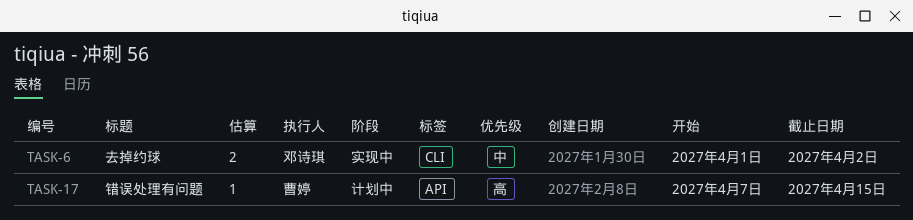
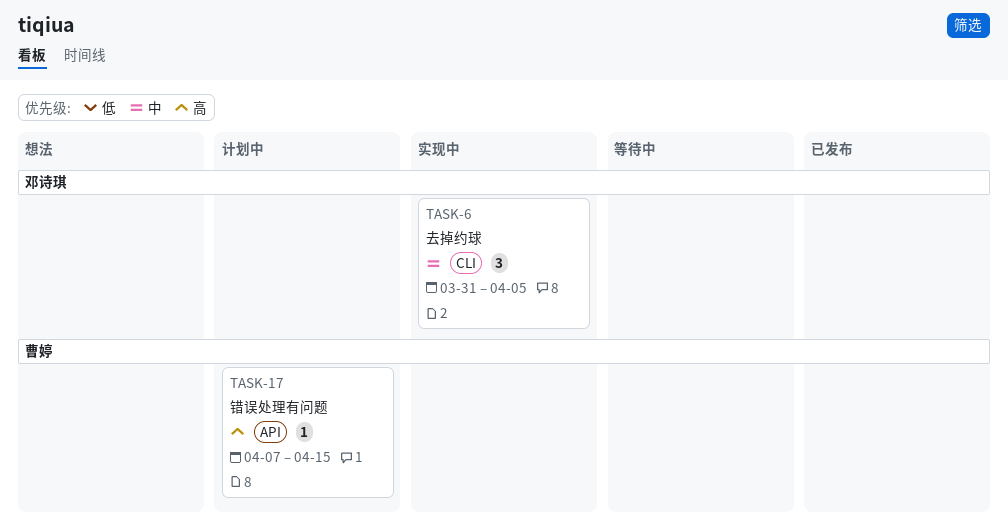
TASK-6, estimate: 2 -> 3
TASK-6, start: Apr 1 -> Mar 31
TASK-6, due: Apr 2 -> Apr 5

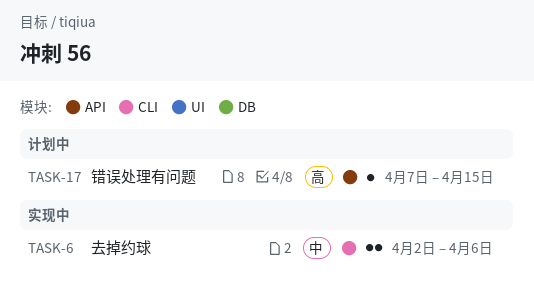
TASK-6, estimate: 3 -> 2
TASK-6, start: Mar 31 -> Apr 2
TASK-6, due: Apr 5 -> Apr 6

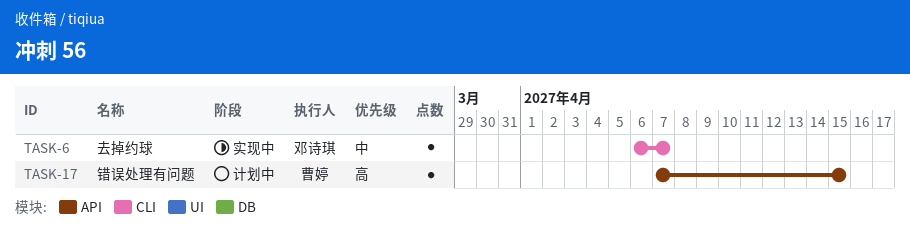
TASK-6, estimate: 2 -> 1
TASK-6, start: Apr 2 -> Apr 6
TASK-6, due: Apr 6 -> Apr 7

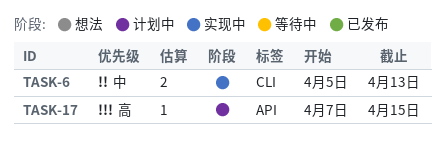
TASK-6, estimate: 1 -> 2
TASK-6, start: Apr 6 -> Apr 5
TASK-6, due: Apr 7 -> Apr 13

